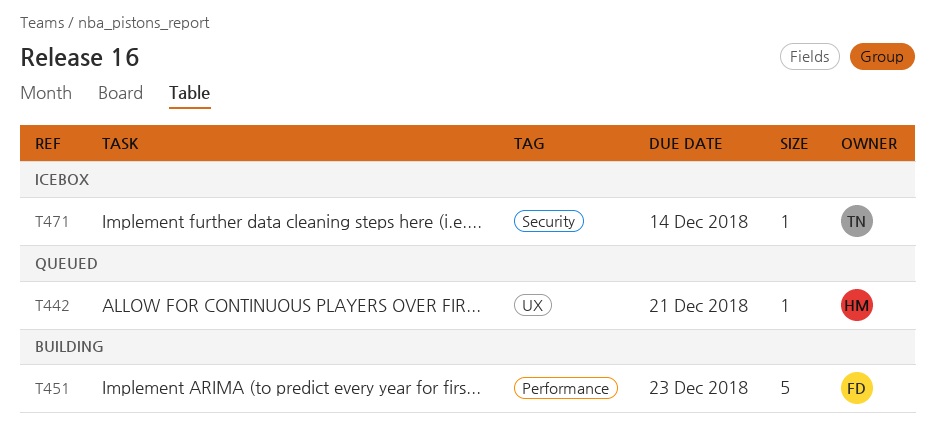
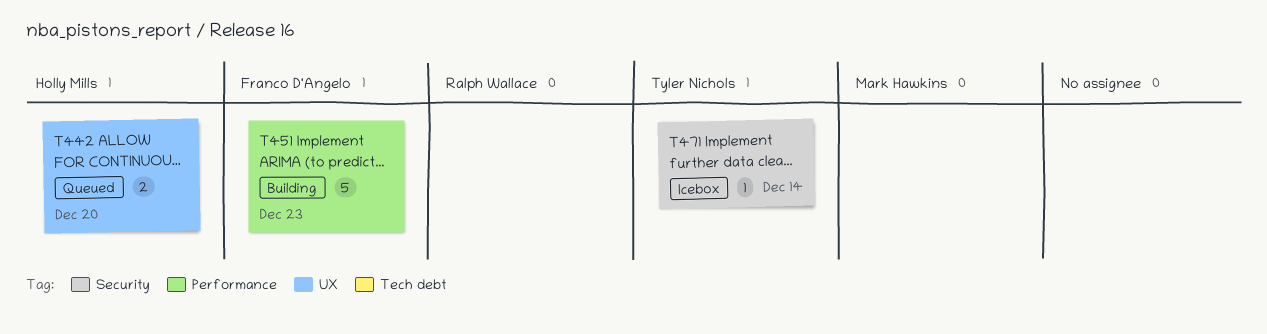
T442, estimate: 1 -> 2
T442, due: Dec 21 -> Dec 20

